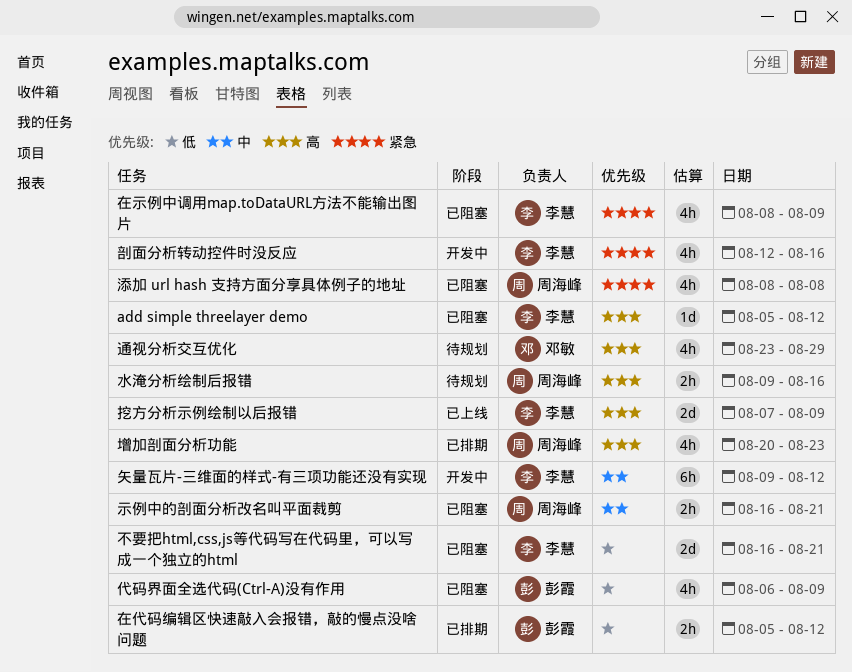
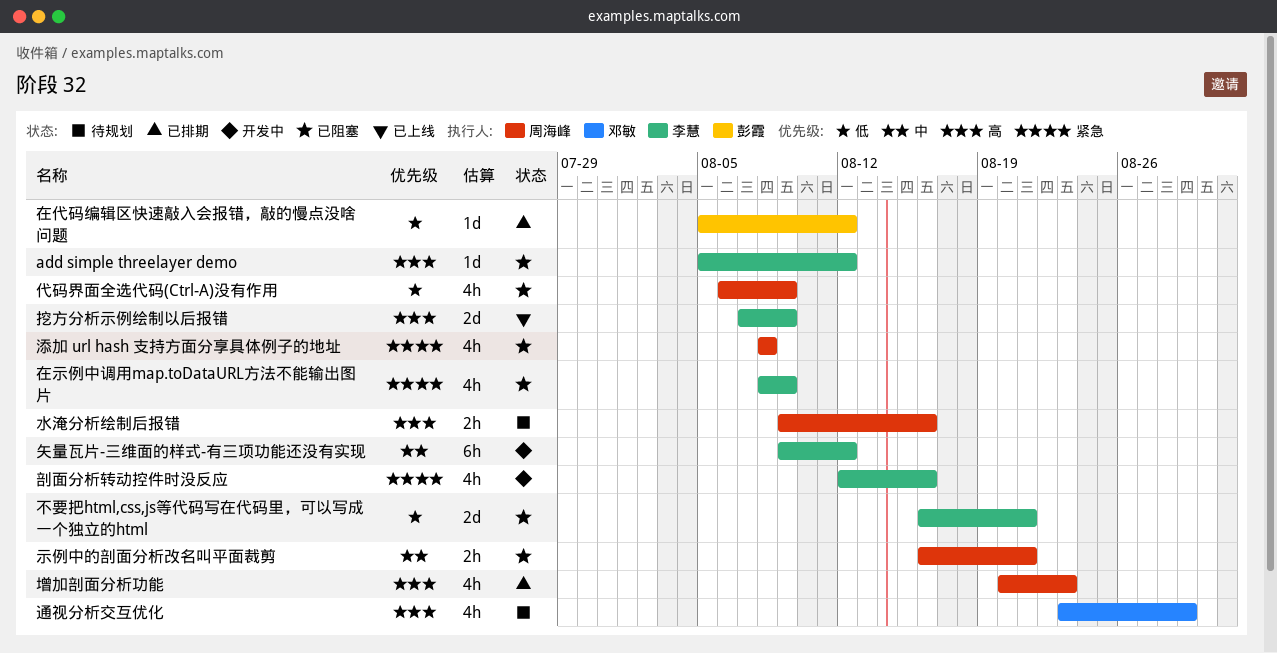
代码界面全选代码(Ctrl-A)没有作用, owner: 彭霞 -> 周海峰
在代码编辑区快速敲入会报错，敲的慢点没啥问题, estimate: 2h -> 1d

